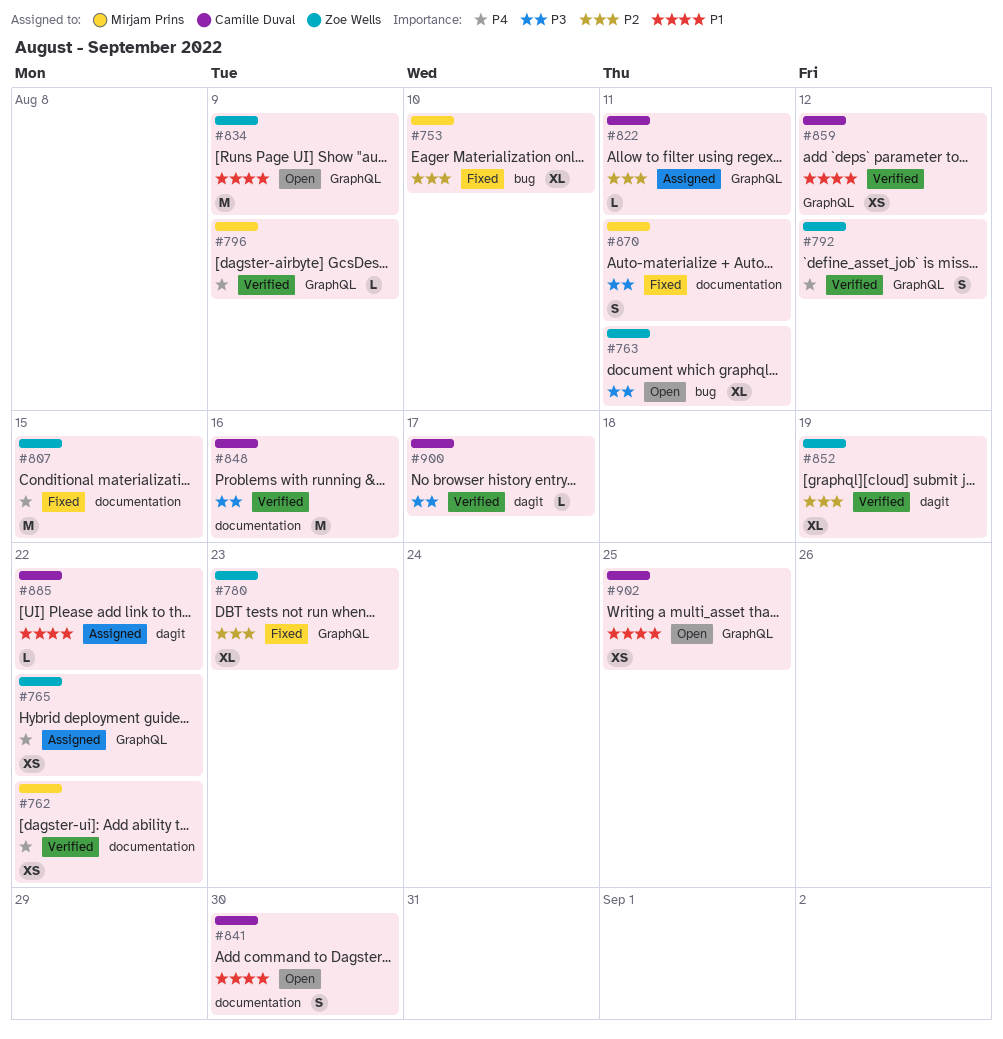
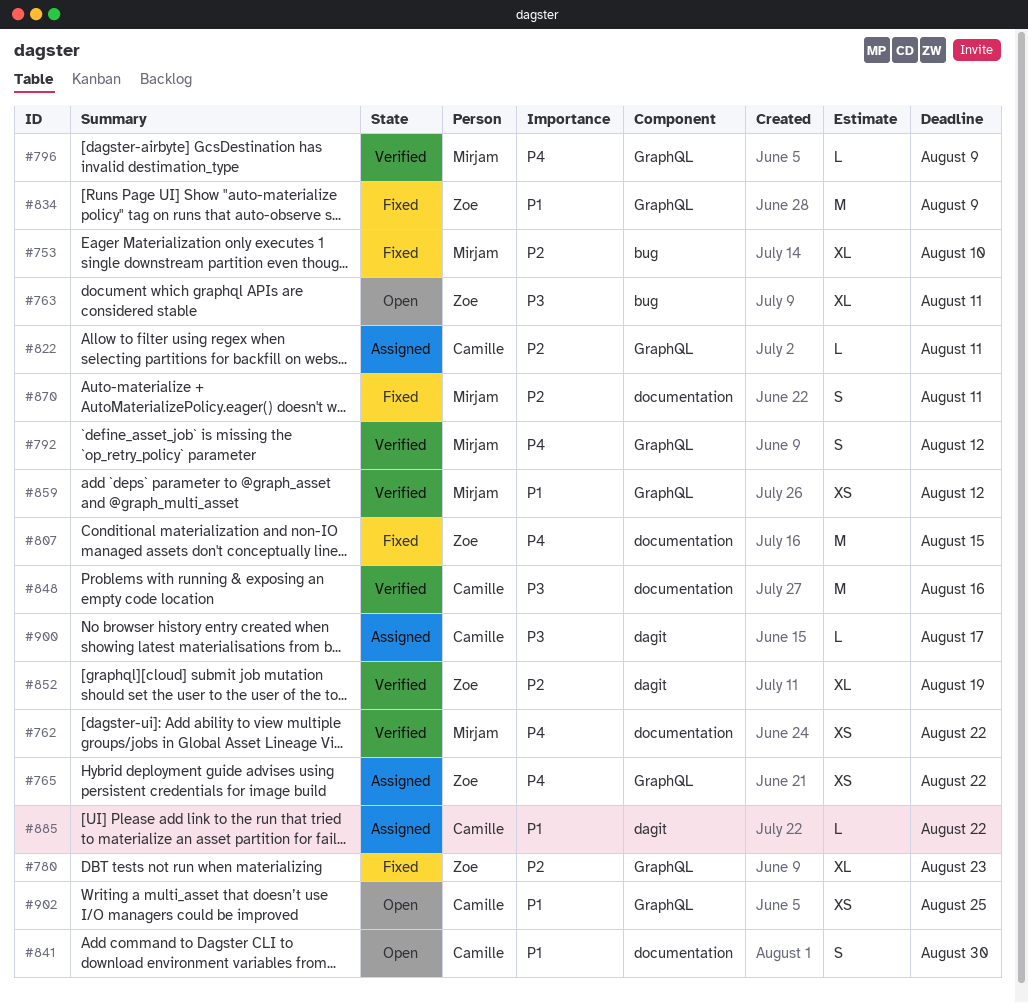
#792, owner: Zoe Wells -> Mirjam Prins
#834, status: Open -> Fixed
#859, owner: Camille Duval -> Mirjam Prins
#870, priority: P3 -> P2
#900, status: Verified -> Assigned

